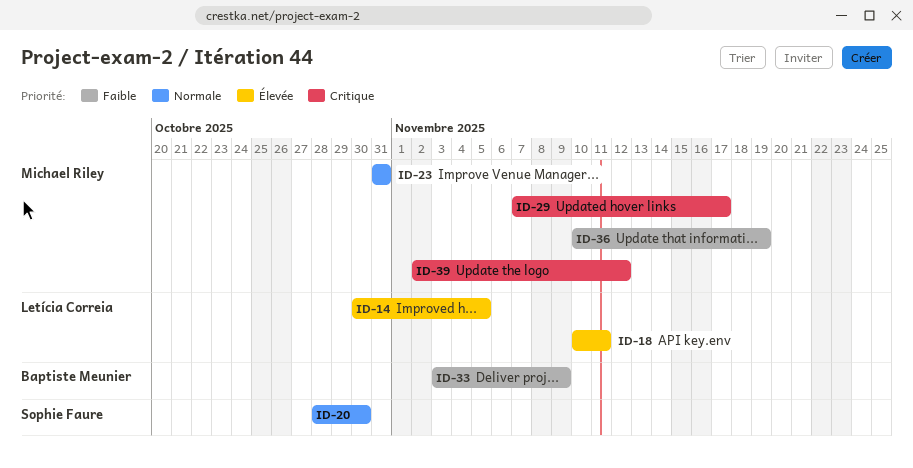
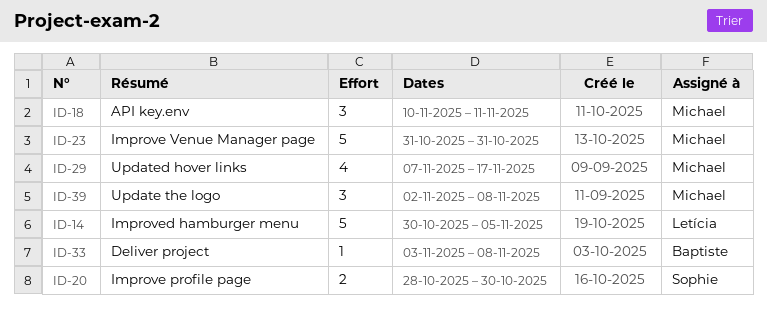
ID-18, owner: Letícia Correia -> Michael Riley
ID-33, due: Nov 9 -> Nov 8
ID-36: present -> none
ID-39, due: Nov 12 -> Nov 8

